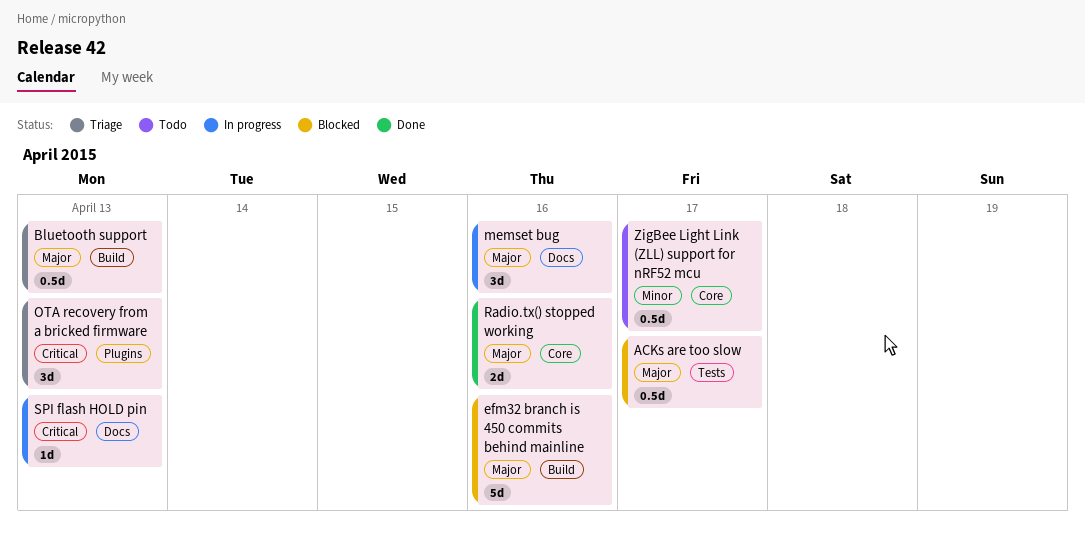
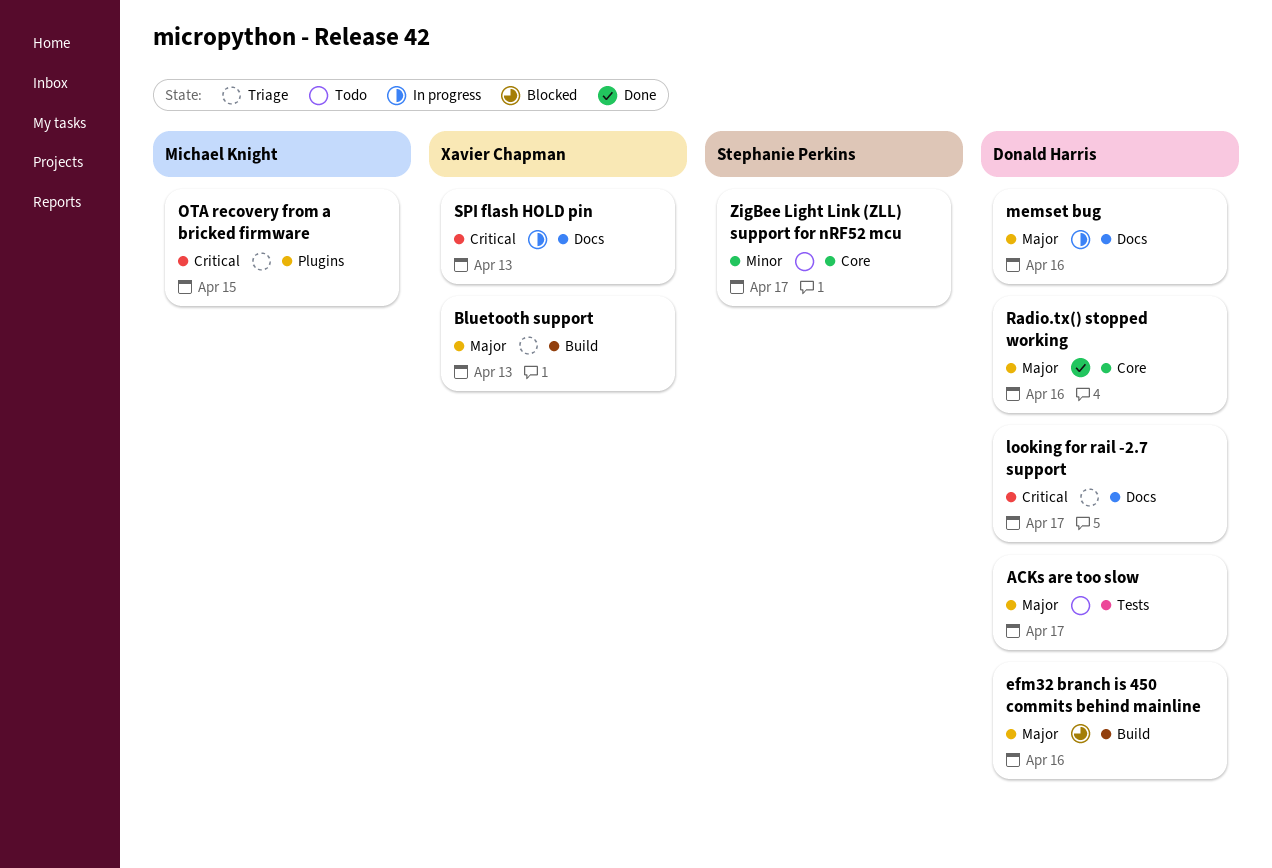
ACKs are too slow, status: Blocked -> Todo
looking for rail -2.7 support: none -> present
OTA recovery from a bricked firmware, due: Apr 13 -> Apr 15

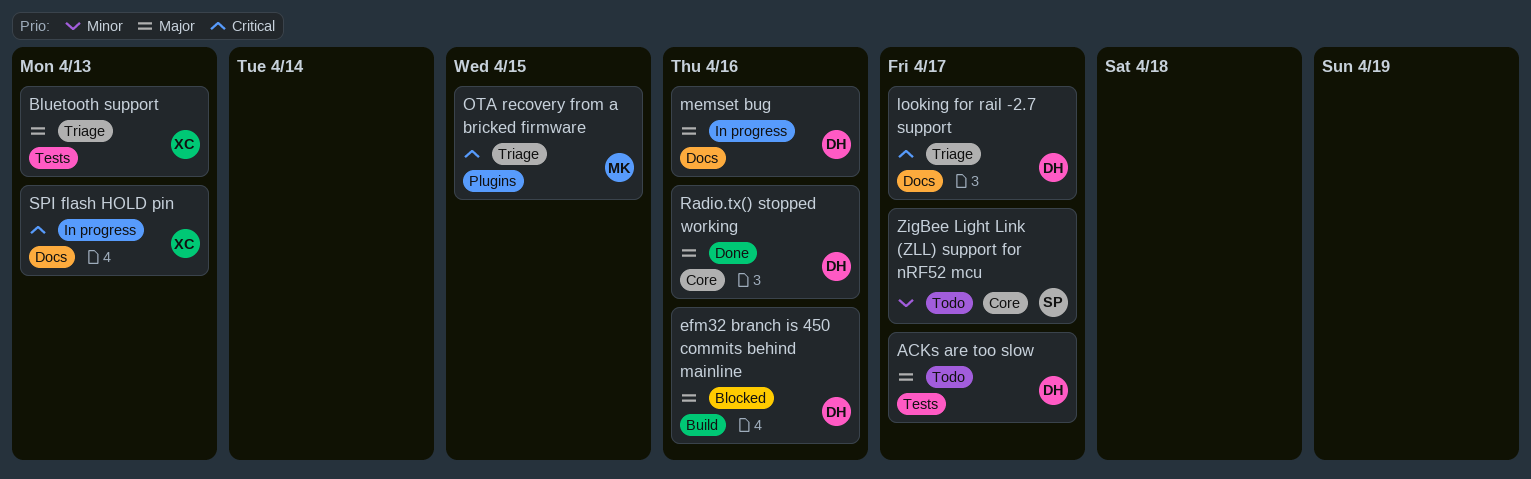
Bluetooth support, label: Build -> Tests

